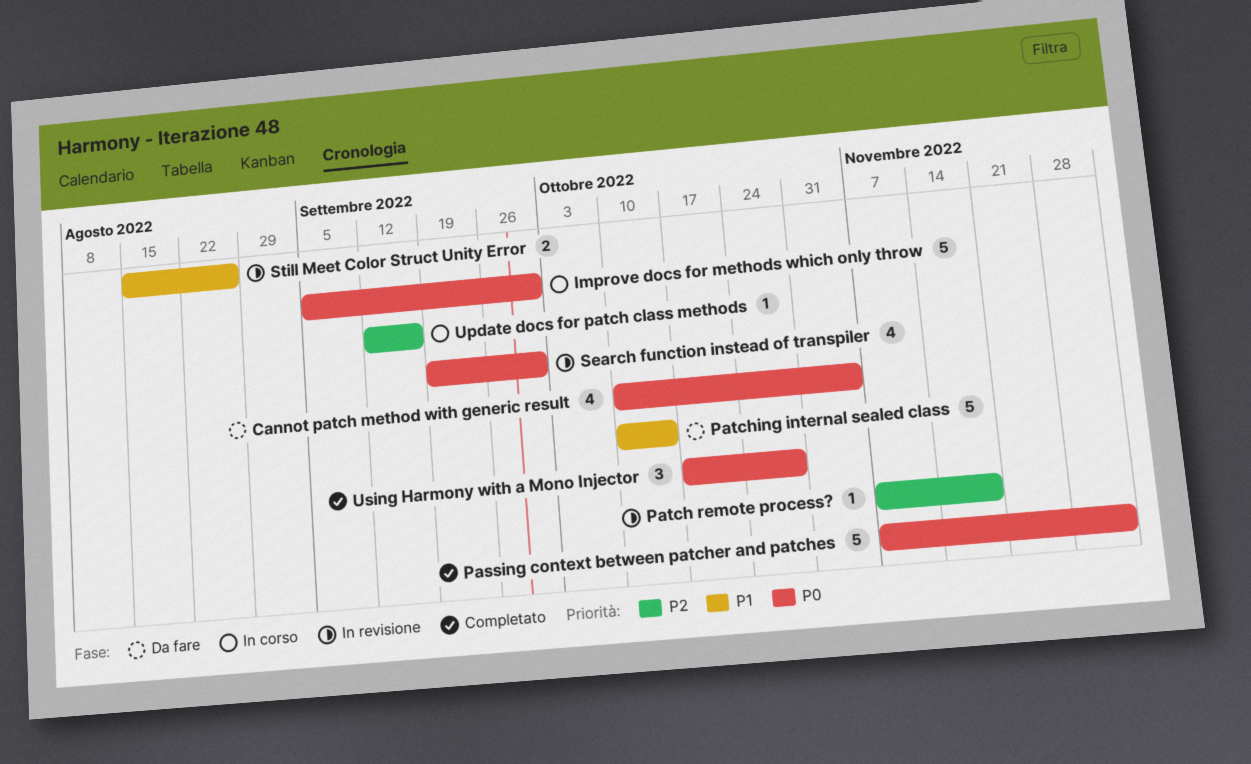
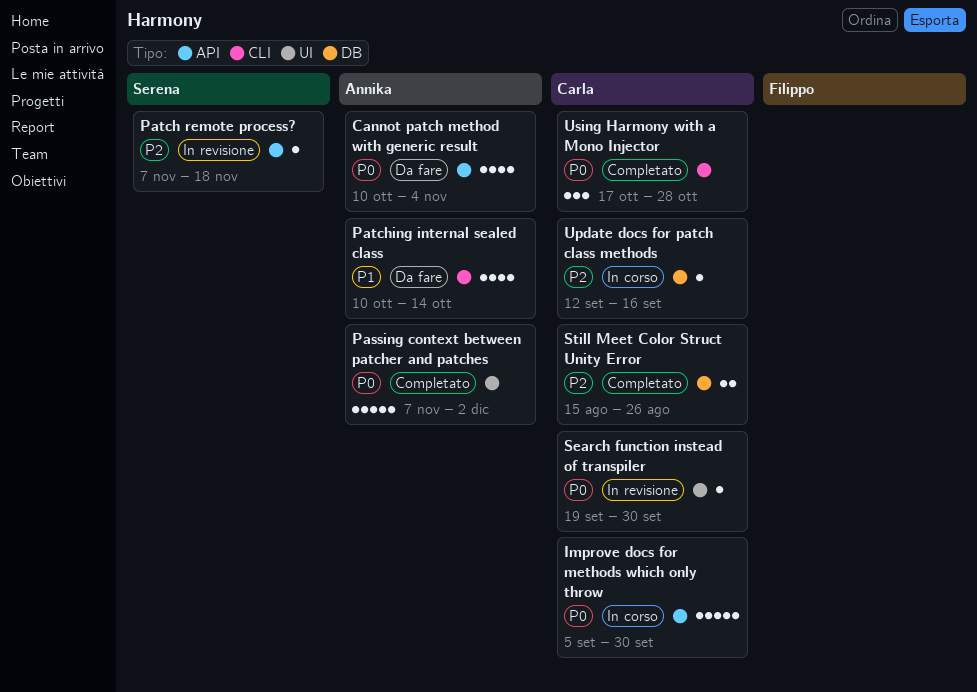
Patching internal sealed class, estimate: 5 -> 4
Search function instead of transpiler, estimate: 4 -> 1
Still Meet Color Struct Unity Error, status: In revisione -> Completato
Still Meet Color Struct Unity Error, priority: P1 -> P2

